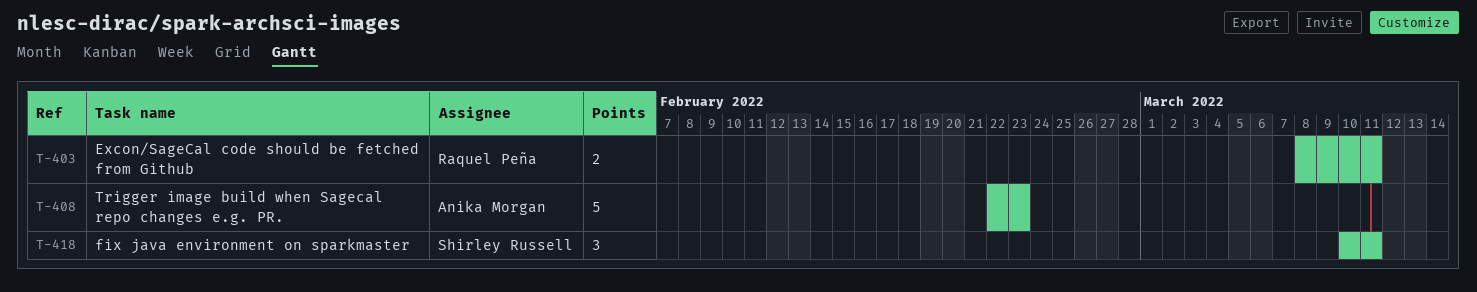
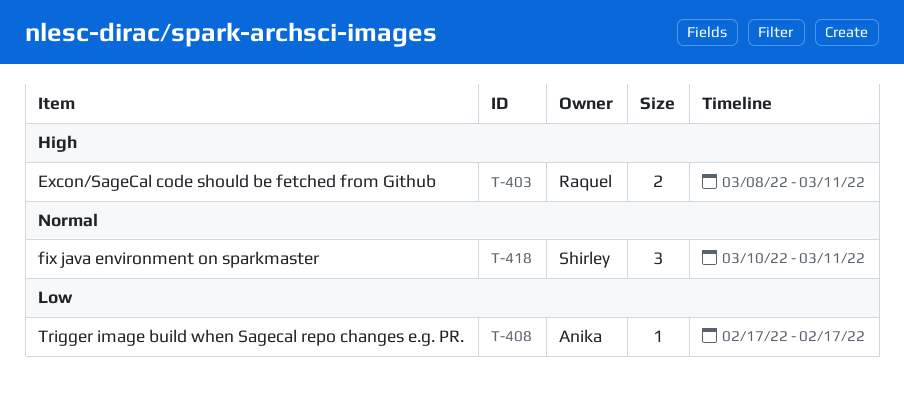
T-408, estimate: 5 -> 1
T-408, start: Feb 22 -> Feb 17
T-408, due: Feb 23 -> Feb 17

